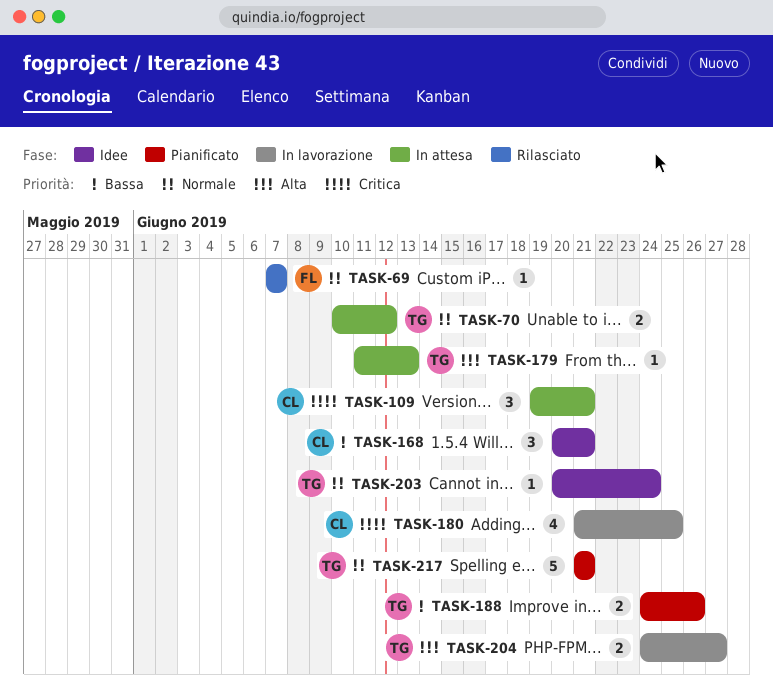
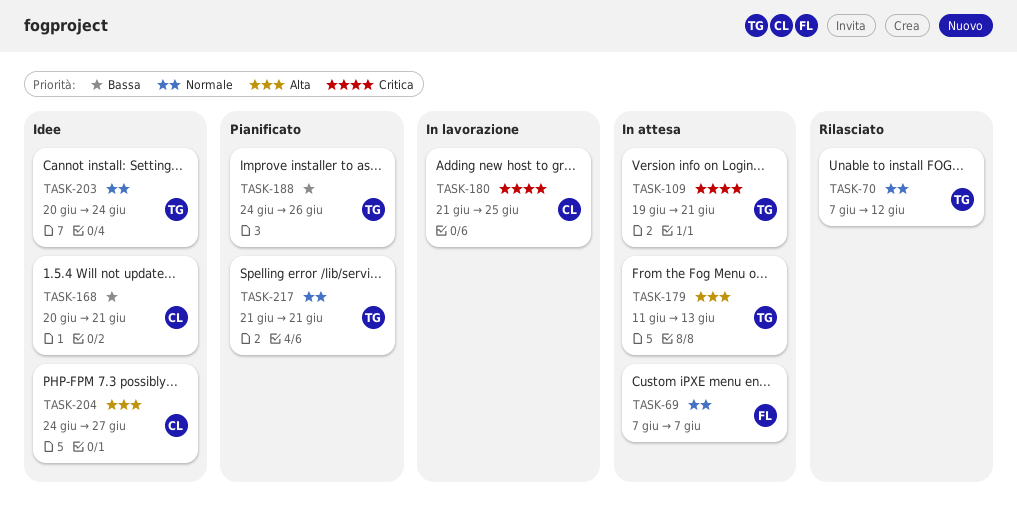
TASK-69, status: Rilasciato -> In attesa
TASK-70, status: In attesa -> Rilasciato
TASK-70, start: Jun 10 -> Jun 7
TASK-109, owner: CL -> TG
TASK-204, status: In lavorazione -> Idee
TASK-204, owner: TG -> CL

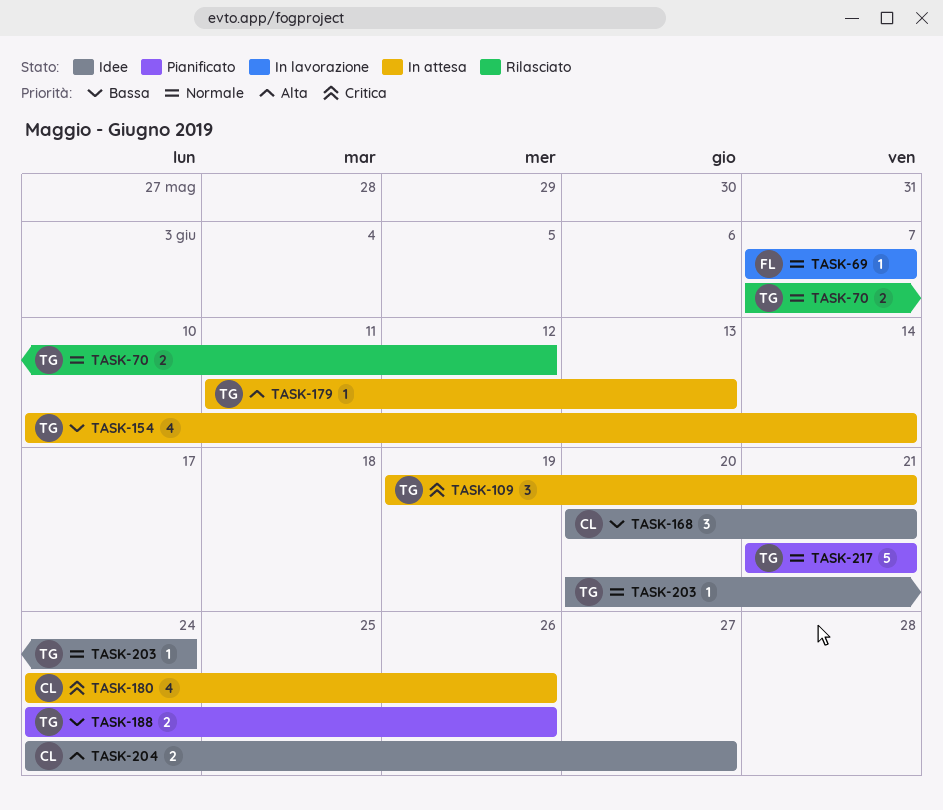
TASK-69, status: In attesa -> In lavorazione
TASK-154: none -> present
TASK-180, status: In lavorazione -> In attesa
TASK-180, start: Jun 21 -> Jun 24
TASK-180, due: Jun 25 -> Jun 26

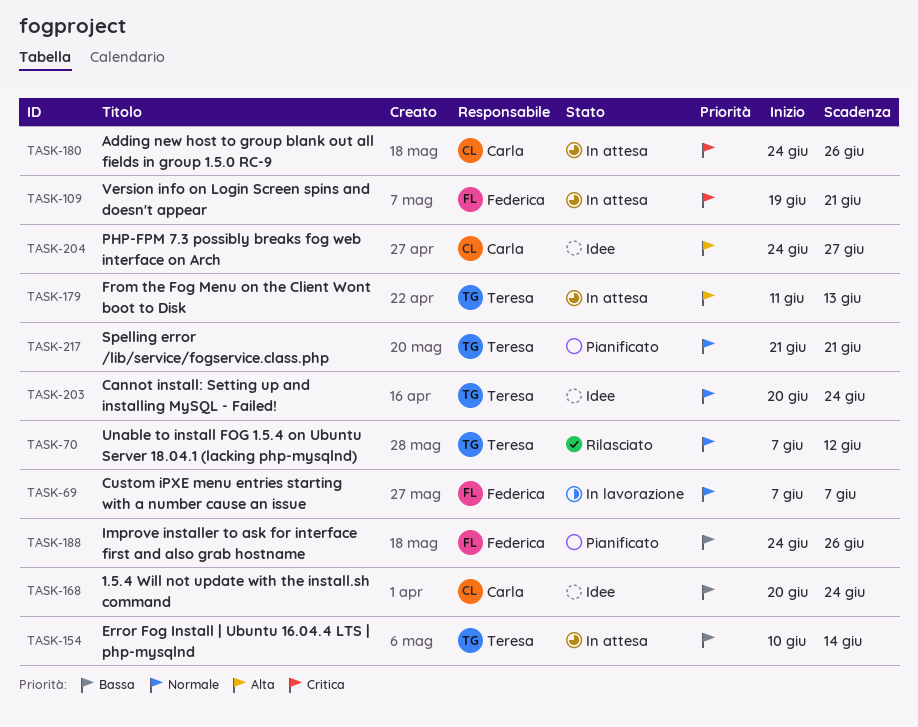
TASK-109, owner: Teresa -> Federica
TASK-168, due: Jun 21 -> Jun 24
TASK-188, owner: Teresa -> Federica

